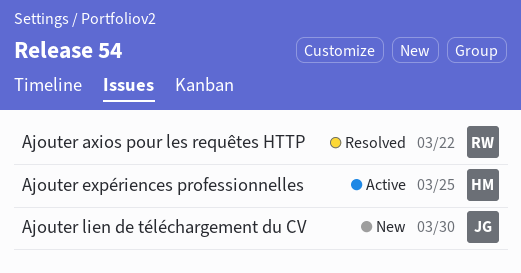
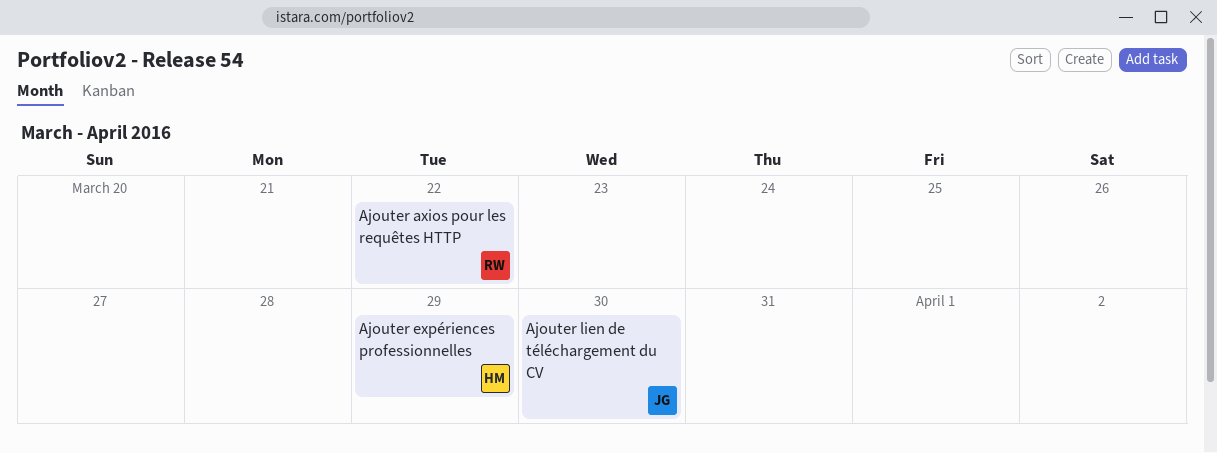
Ajouter expériences professionnelles, due: Mar 25 -> Mar 29

